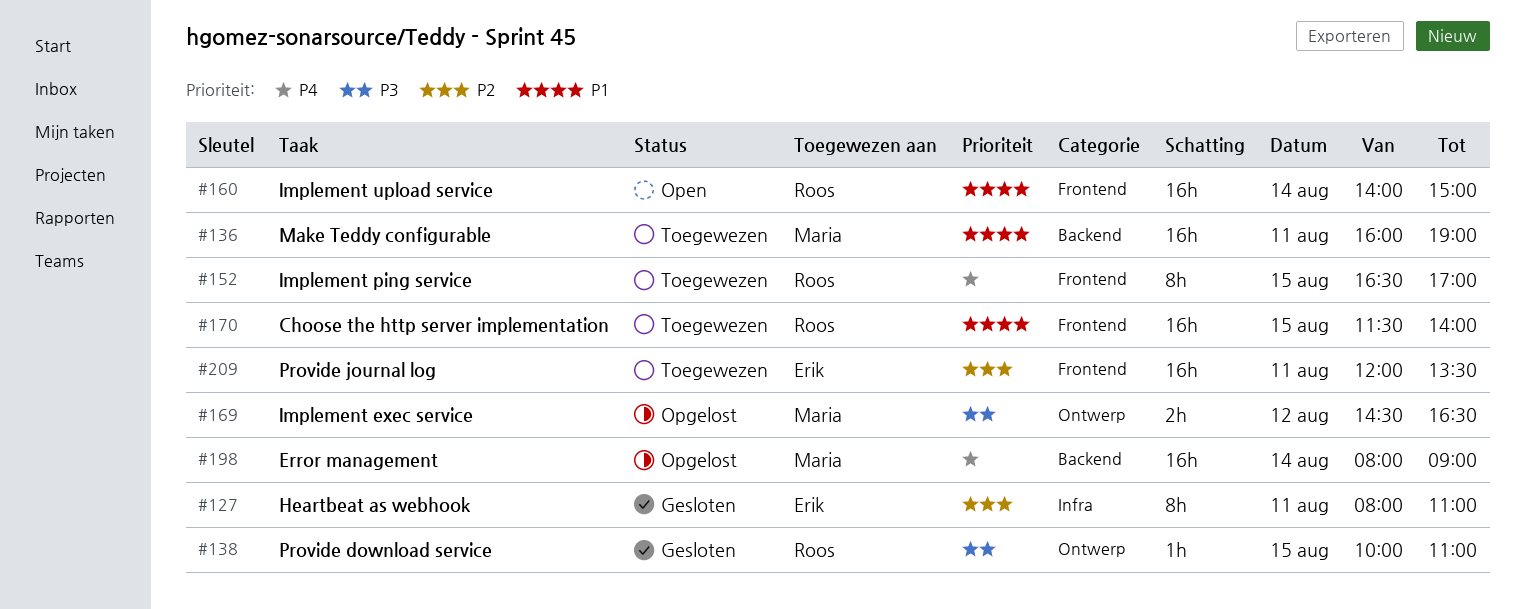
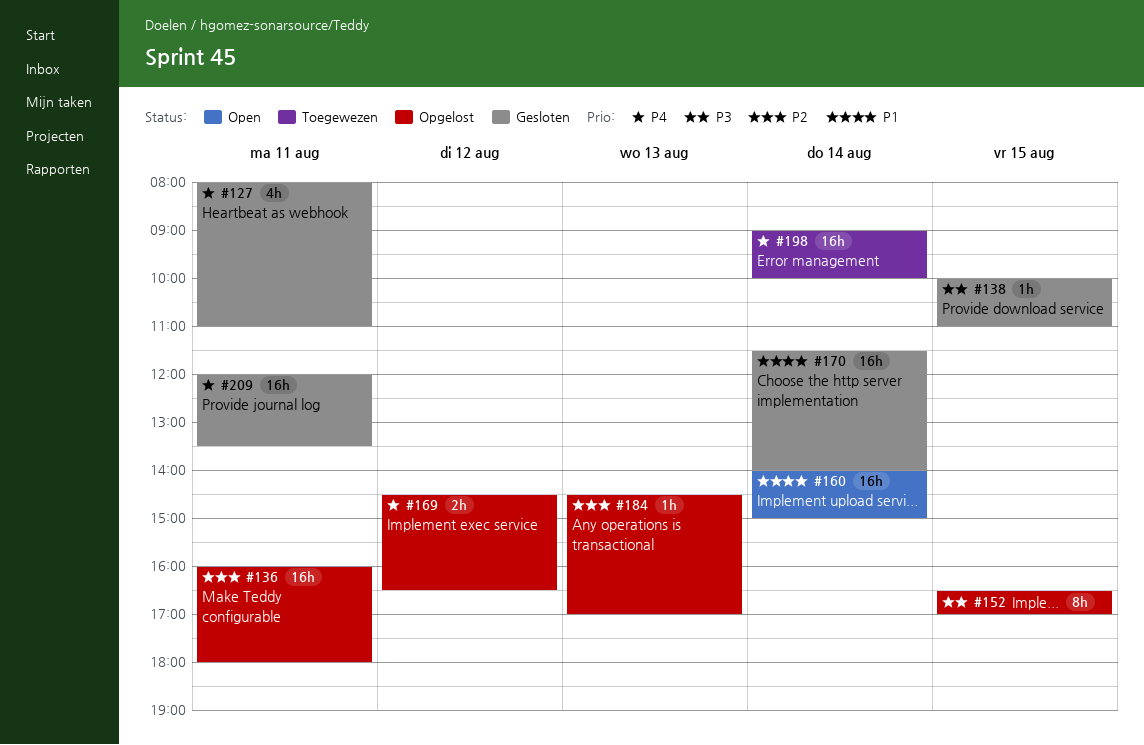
#127, priority: P2 -> P4
#127, estimate: 8h -> 4h
#136, status: Toegewezen -> Opgelost
#136, priority: P1 -> P2
#136, ends: 19:00 -> 18:00
#152, status: Toegewezen -> Opgelost
#152, priority: P4 -> P3
#169, priority: P3 -> P4
#170, status: Toegewezen -> Gesloten
#170, day: Aug 15 -> Aug 14
#184: none -> present
#198, status: Opgelost -> Toegewezen
#198, begins: 08:00 -> 09:00
#198, ends: 09:00 -> 10:00
#209, status: Toegewezen -> Gesloten
#209, priority: P2 -> P4

